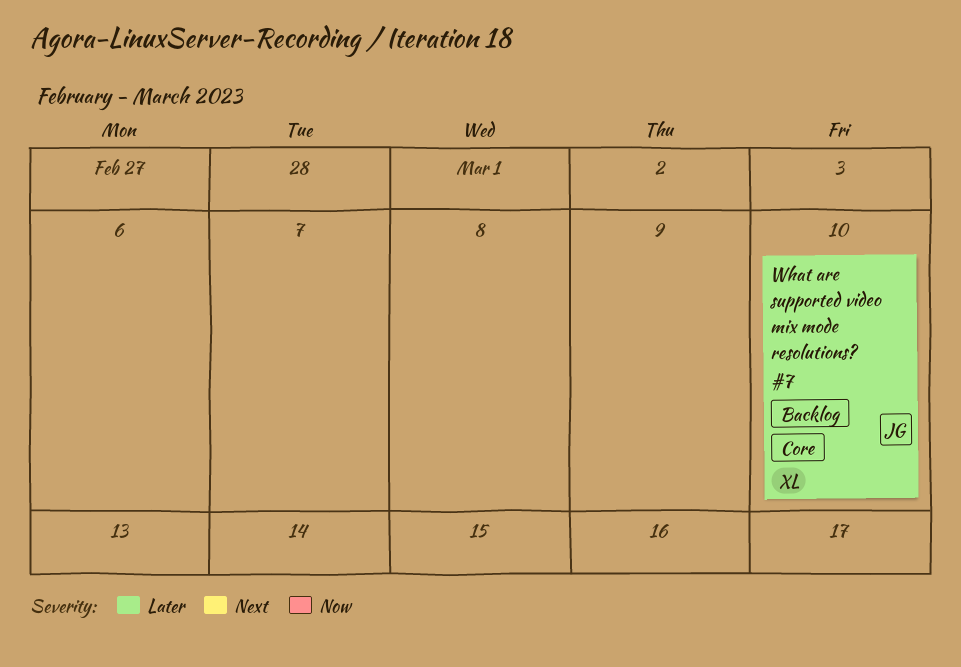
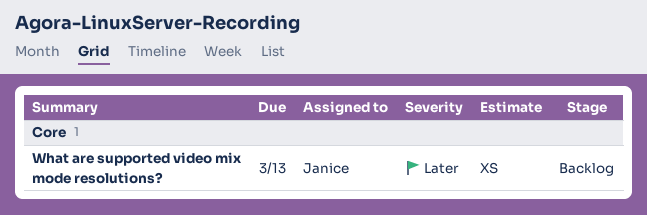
What are supported video mix mode resolutions?, estimate: XL -> XS
What are supported video mix mode resolutions?, due: Mar 10 -> Mar 13

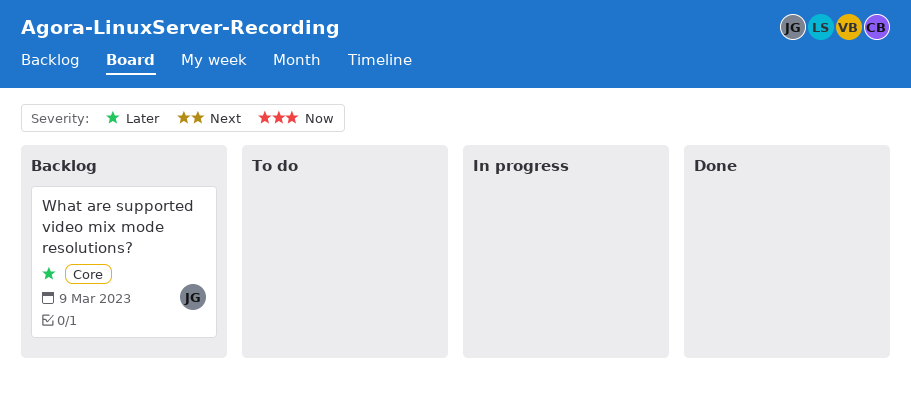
What are supported video mix mode resolutions?, due: Mar 13 -> Mar 9

